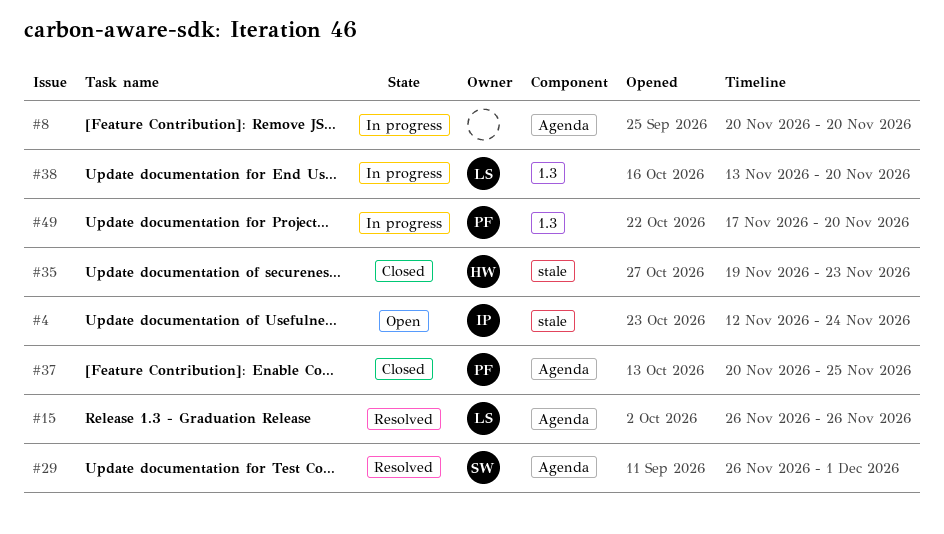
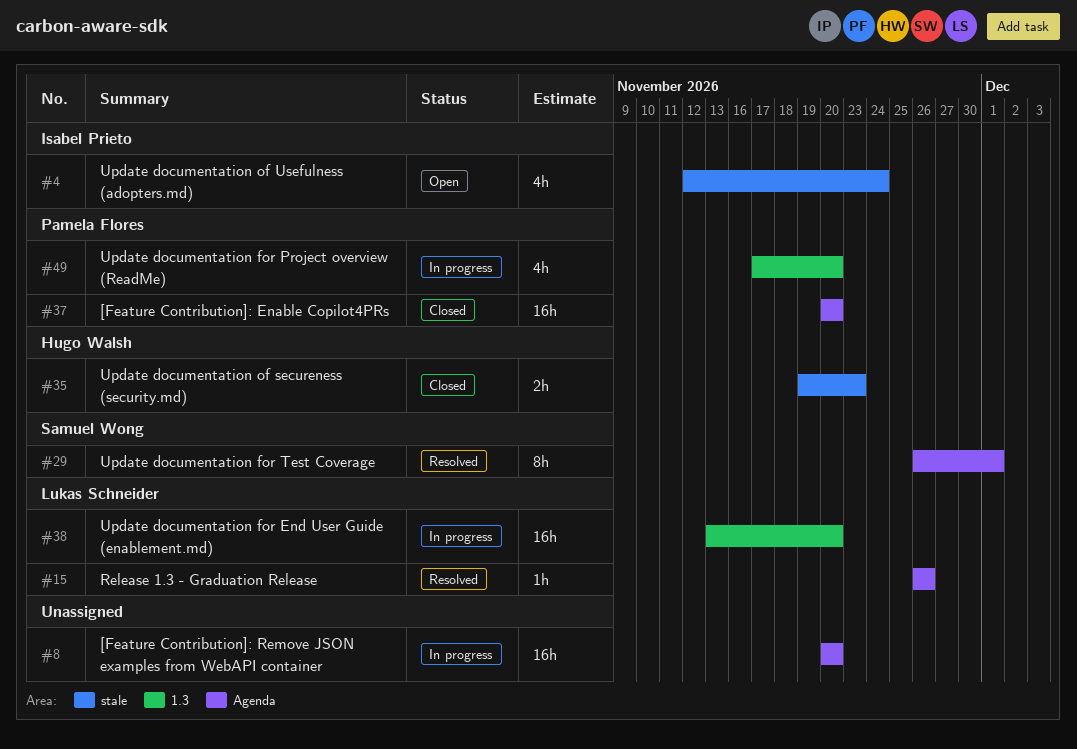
#37, due: Nov 25 -> Nov 20

